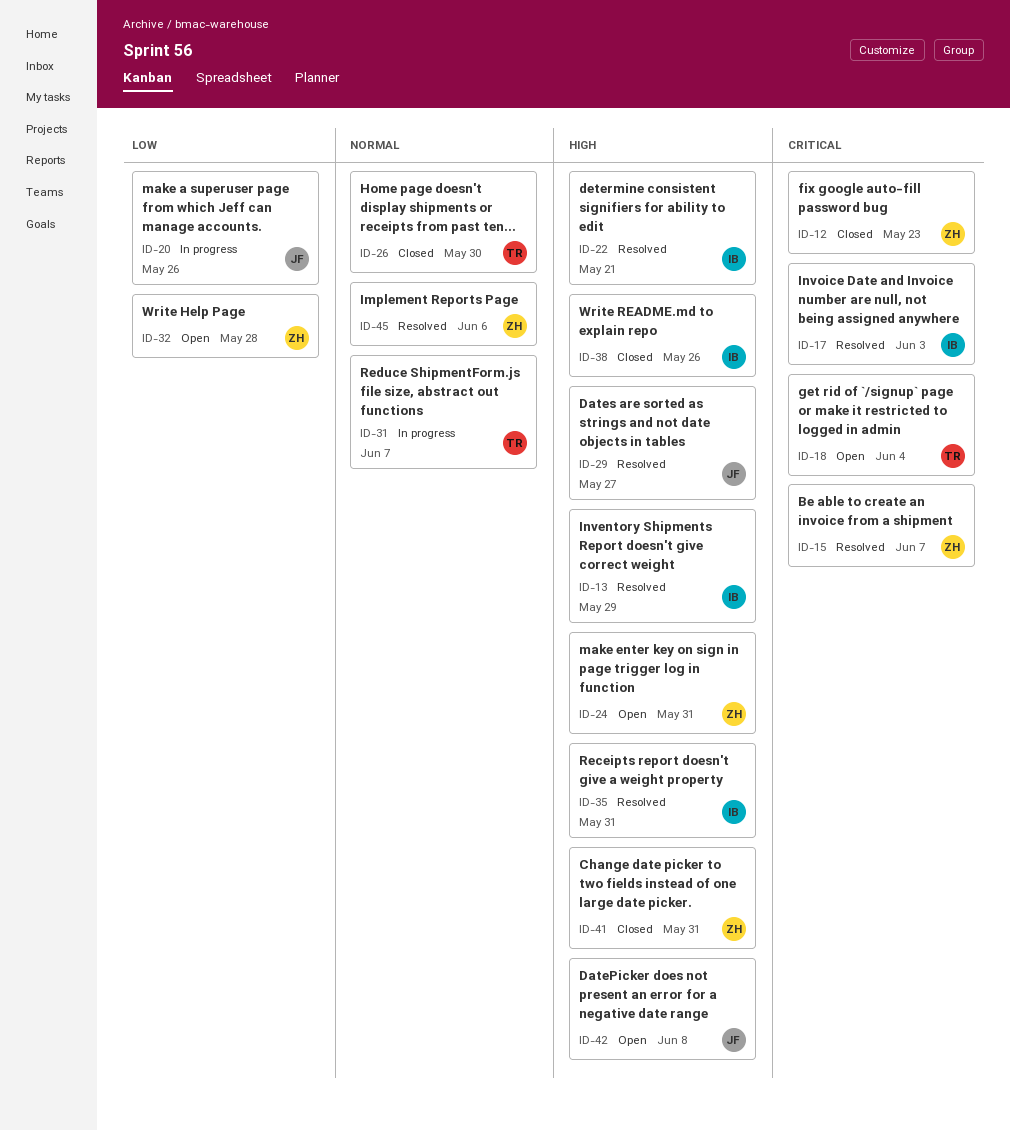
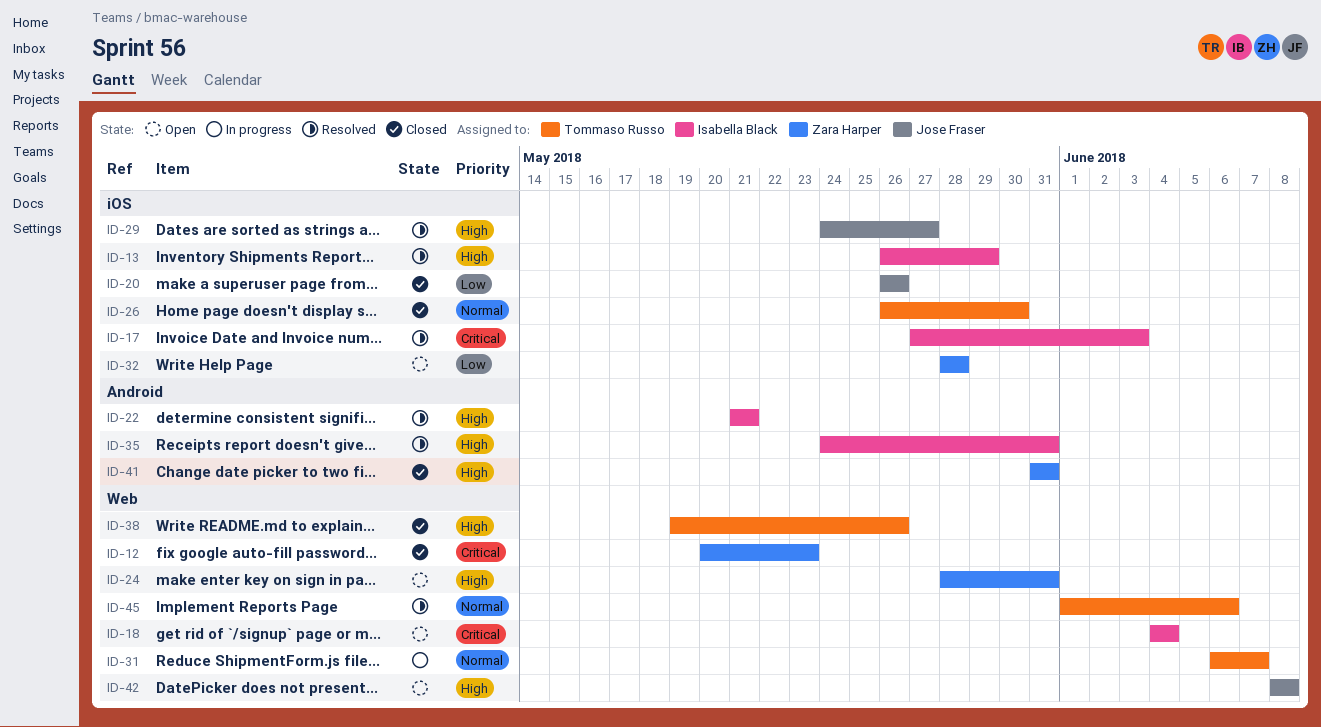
ID-15: present -> none
ID-18, owner: Tommaso Russo -> Isabella Black
ID-20, status: In progress -> Closed
ID-38, owner: Isabella Black -> Tommaso Russo
ID-45, owner: Zara Harper -> Tommaso Russo

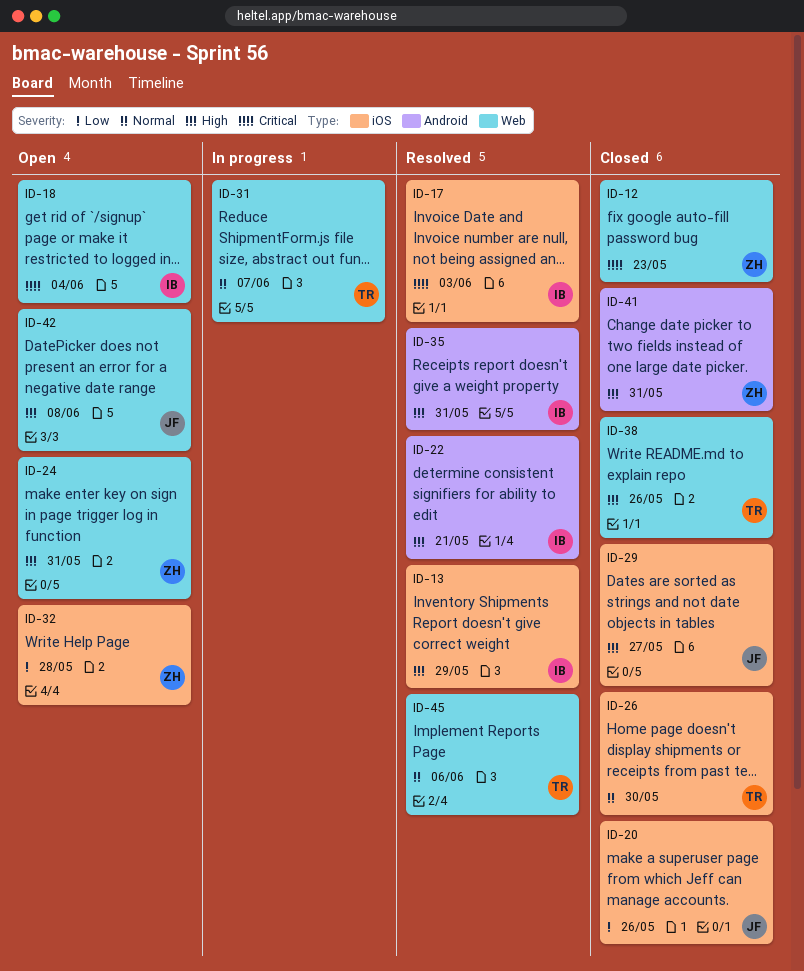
ID-29, status: Resolved -> Closed

